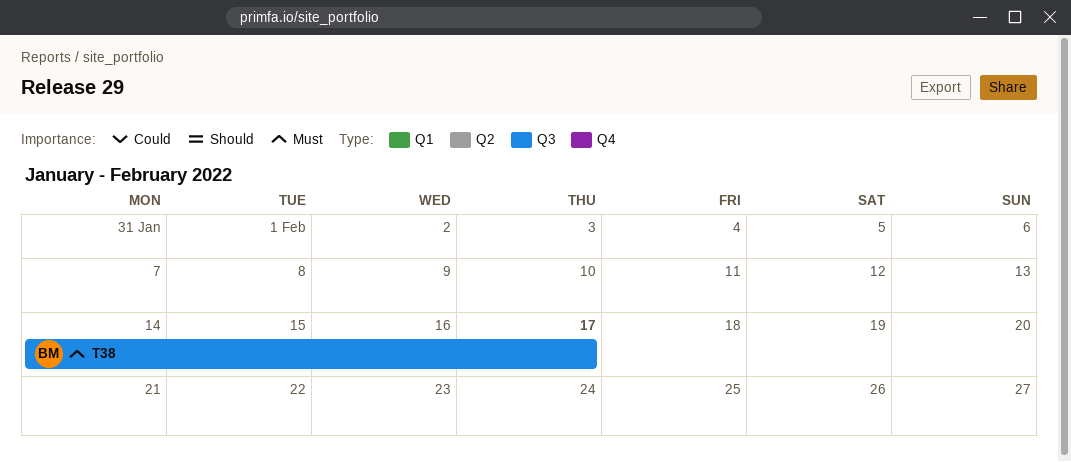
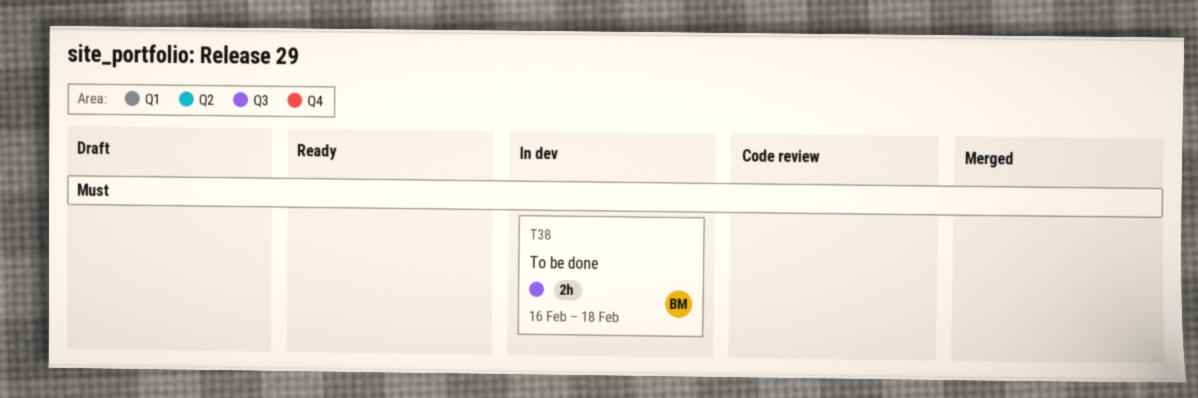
T38, start: Feb 14 -> Feb 16
T38, due: Feb 17 -> Feb 18

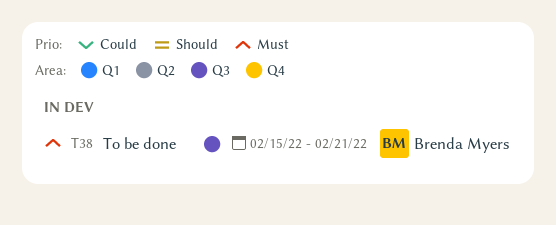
T38, start: Feb 16 -> Feb 15
T38, due: Feb 18 -> Feb 21

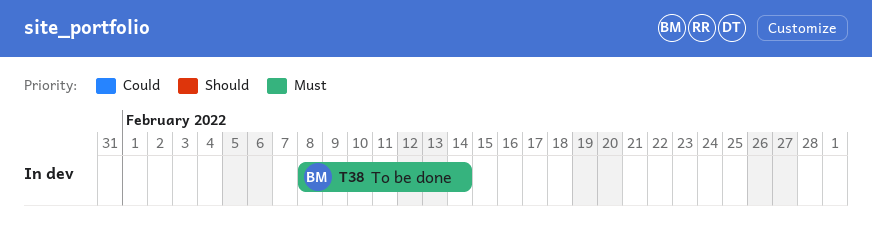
T38, start: Feb 15 -> Feb 8
T38, due: Feb 21 -> Feb 14

